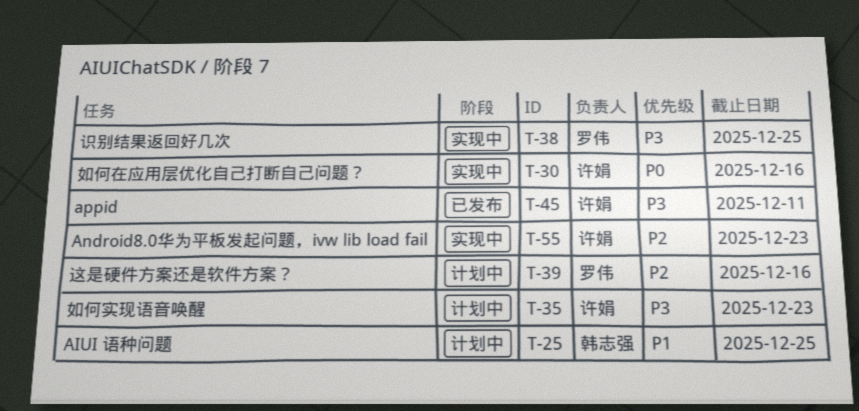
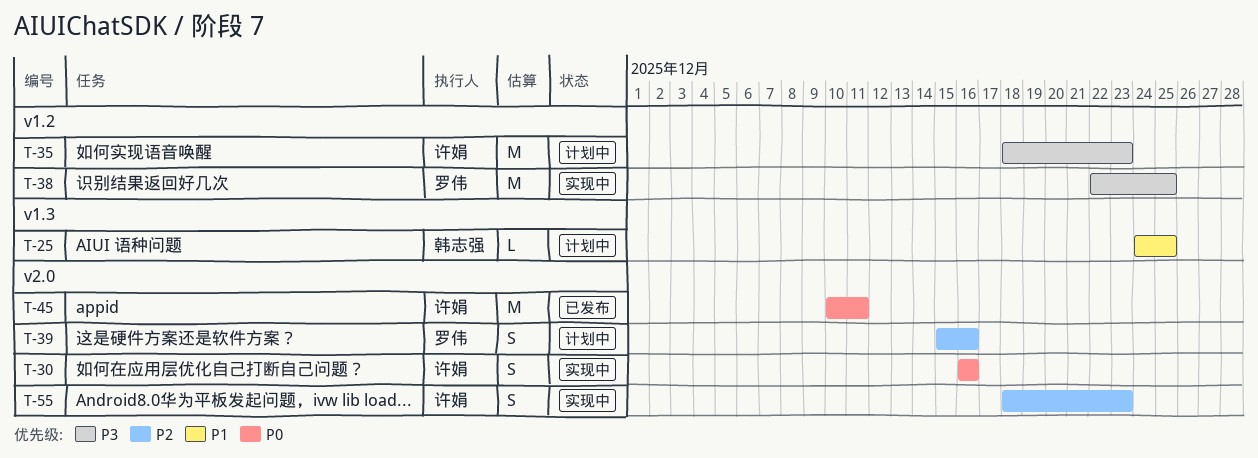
T-45, priority: P3 -> P0

